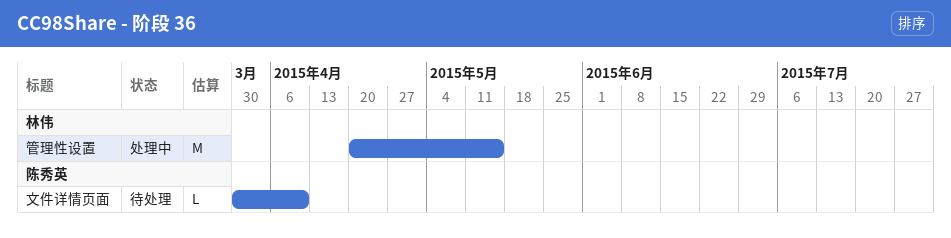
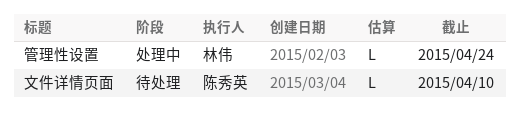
管理性设置, estimate: M -> L
管理性设置, due: May 15 -> Apr 24

